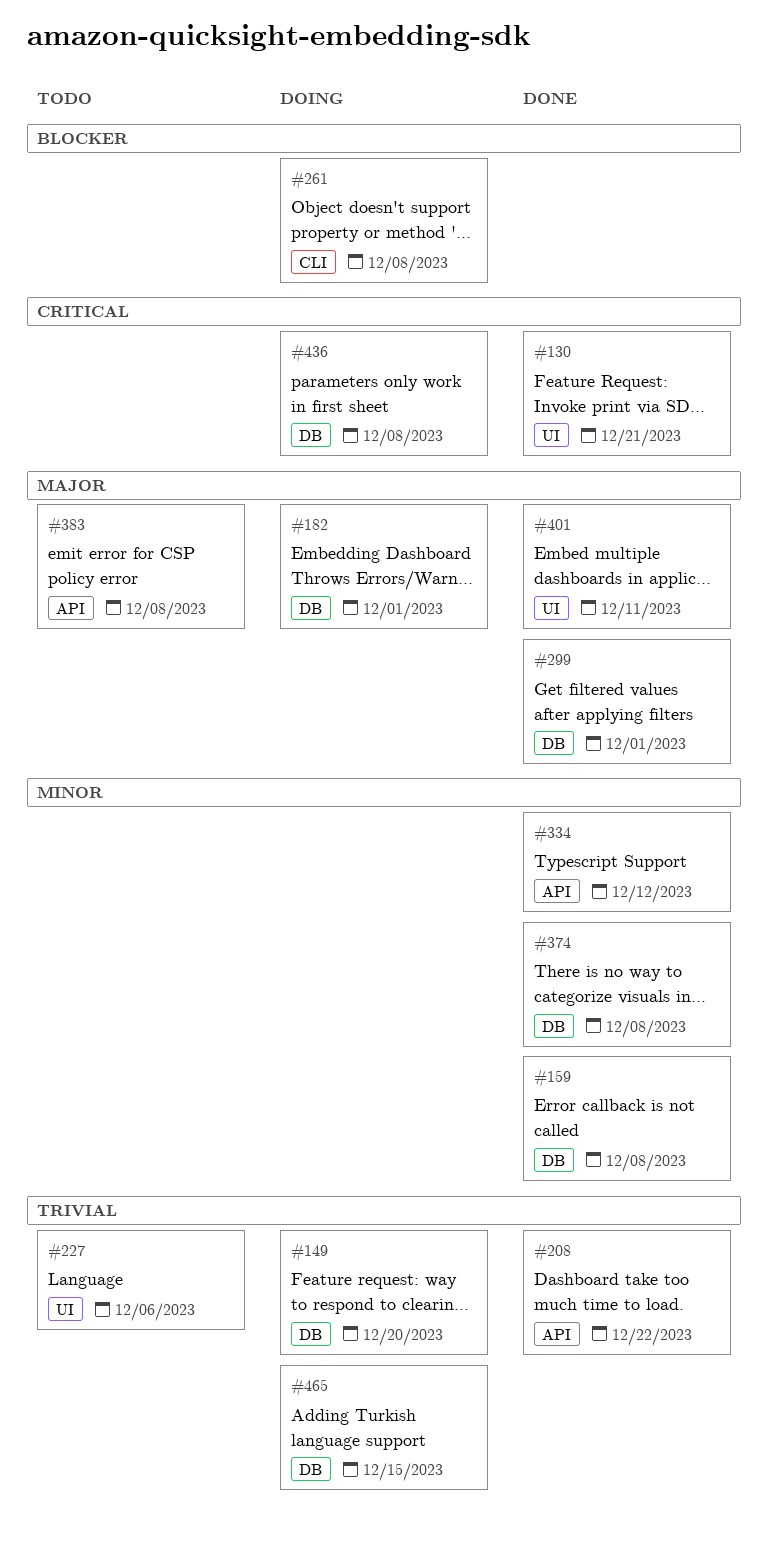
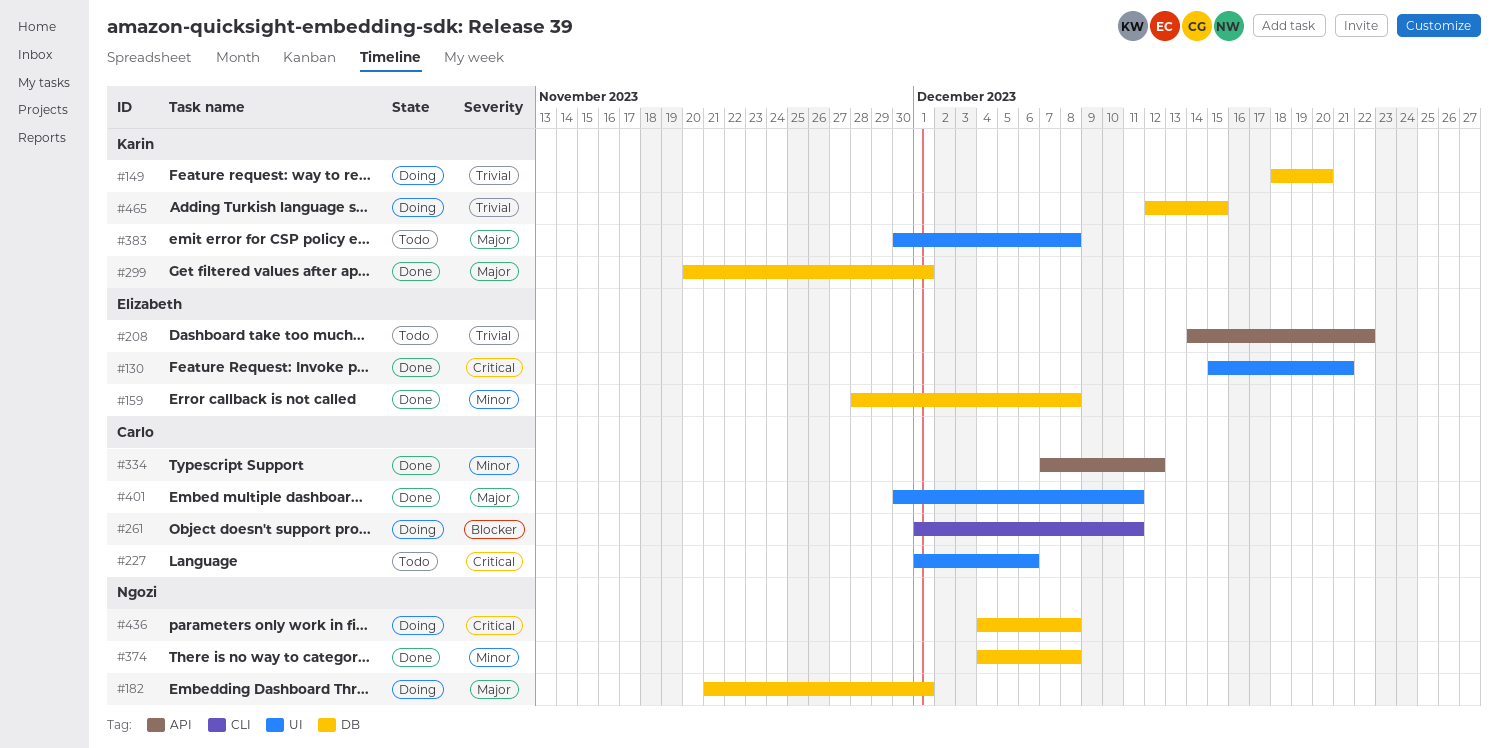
#208, status: Done -> Todo
#227, priority: Trivial -> Critical
#261, due: Dec 8 -> Dec 11
#383, label: API -> UI

